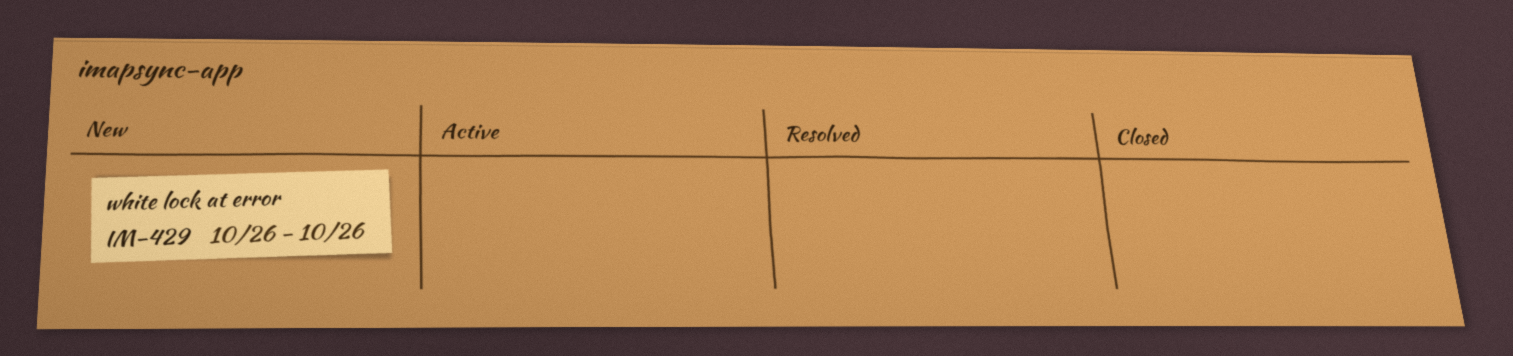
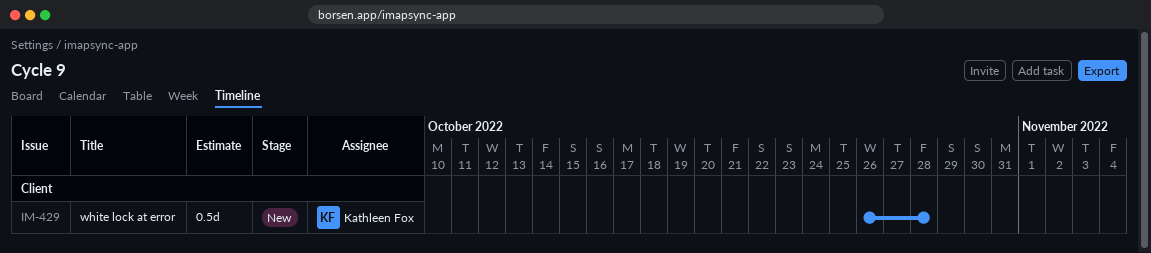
IM-429, due: Oct 26 -> Oct 28

